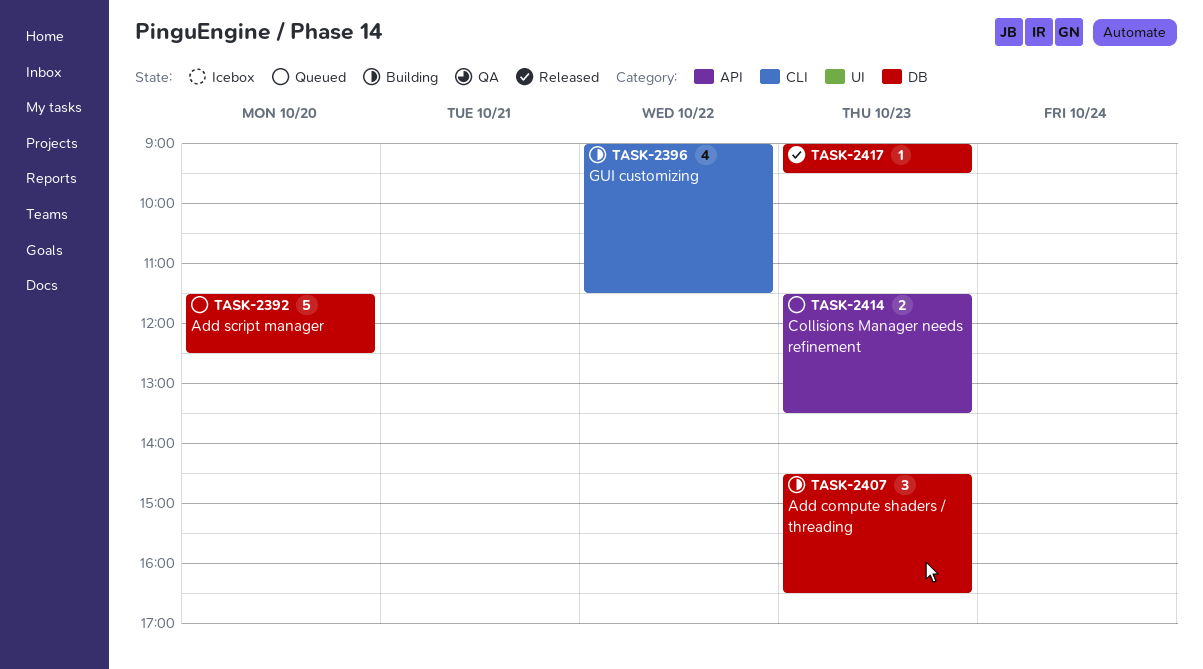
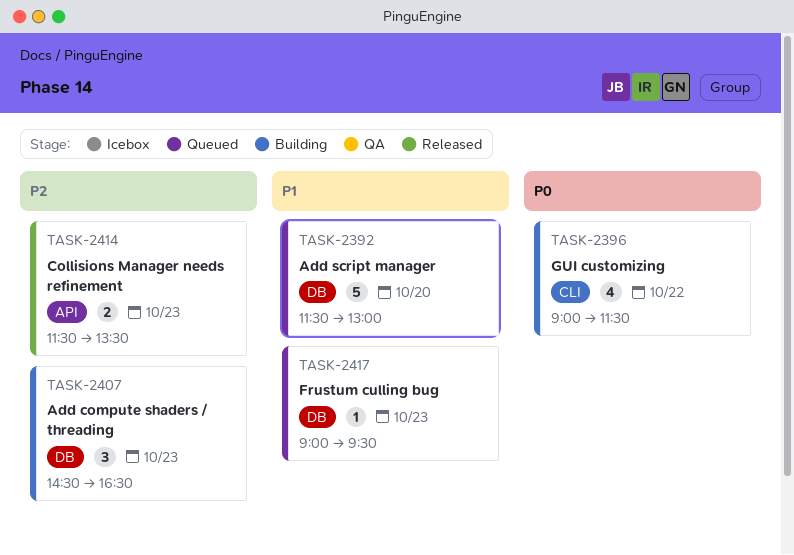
TASK-2392, ends: 12:30 -> 13:00
TASK-2414, status: Queued -> Released
TASK-2417, status: Released -> Queued

